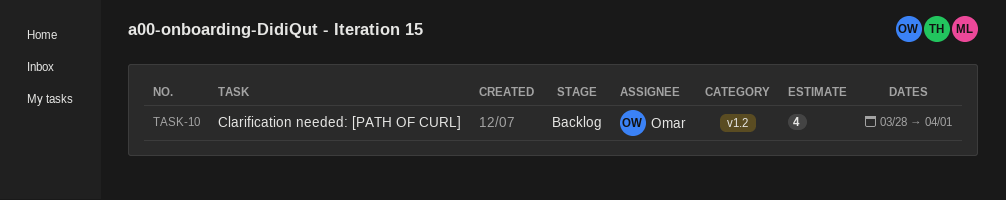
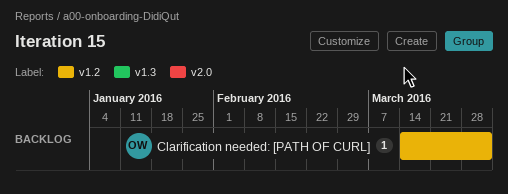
Clarification needed: [PATH OF CURL], estimate: 4 -> 1
Clarification needed: [PATH OF CURL], start: Mar 28 -> Mar 14

